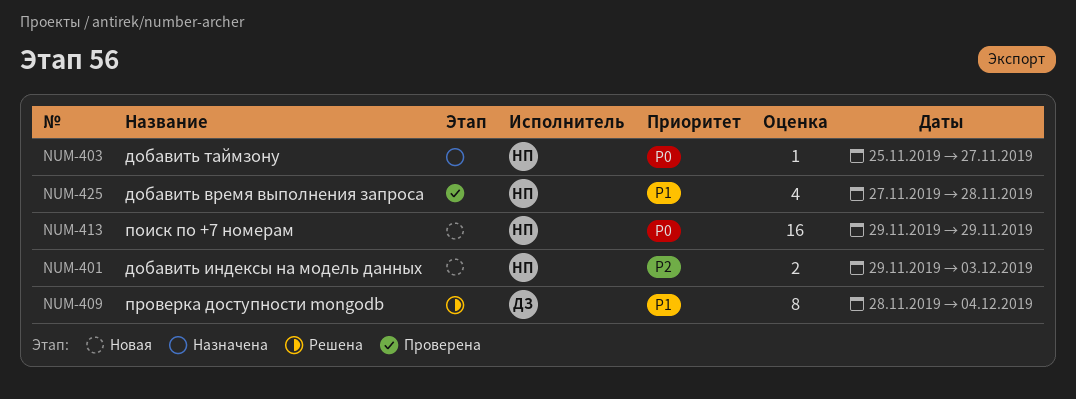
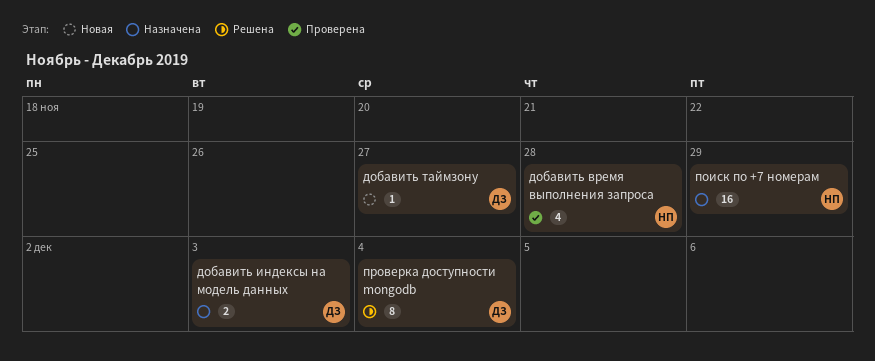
добавить индексы на модель данных, status: Новая -> Назначена
добавить индексы на модель данных, owner: НП -> ДЗ
добавить таймзону, status: Назначена -> Новая
добавить таймзону, owner: НП -> ДЗ
поиск по +7 номерам, status: Новая -> Назначена

